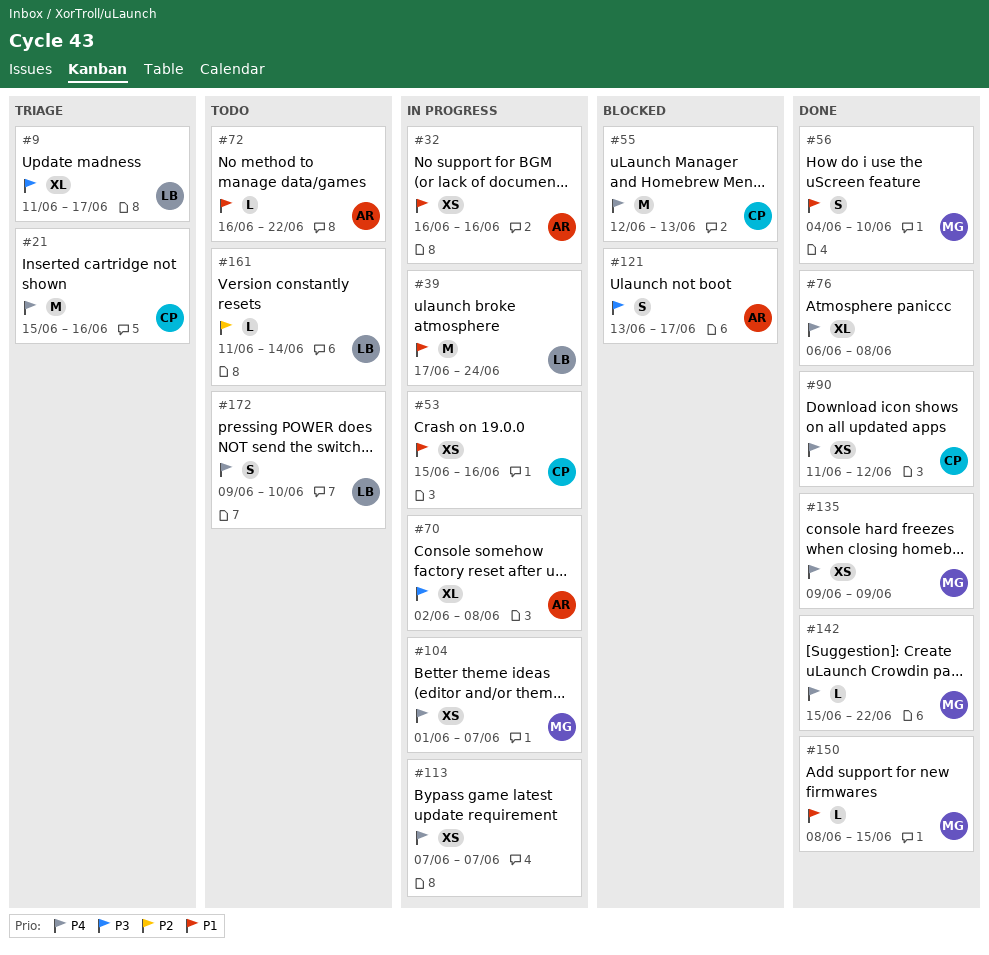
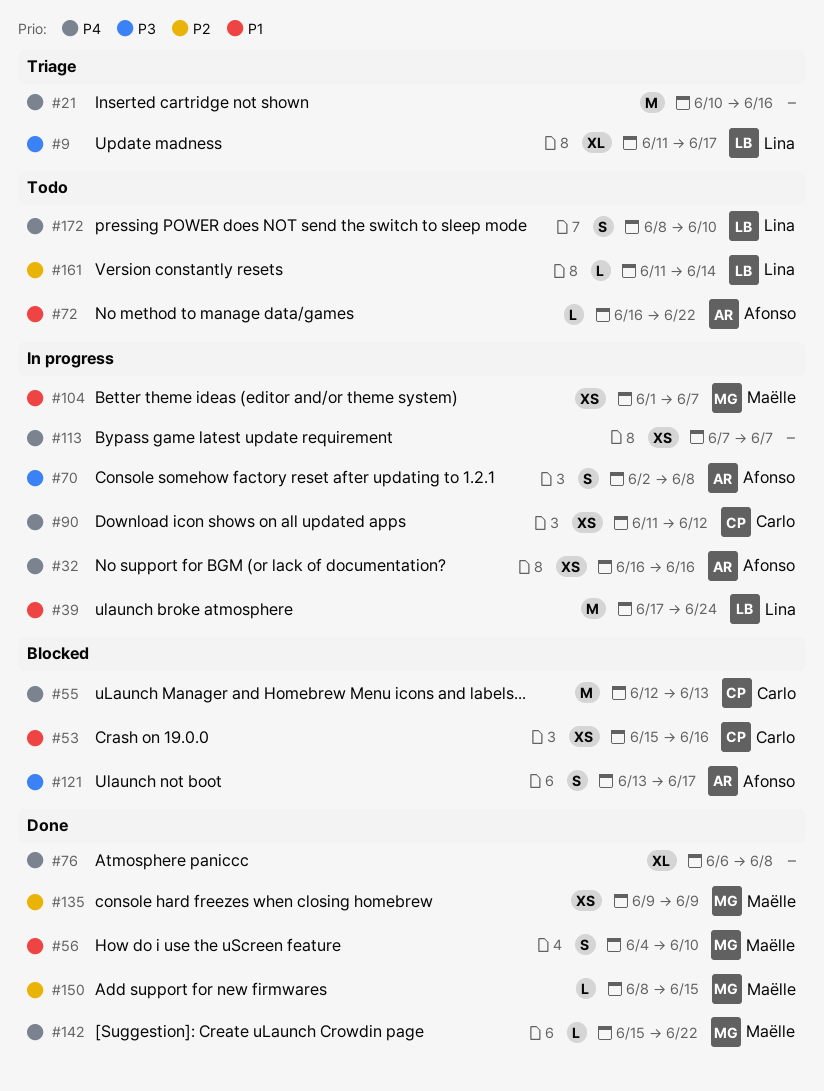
#21, owner: Carlo -> none
#21, start: Jun 15 -> Jun 10
#32, priority: P1 -> P4
#53, status: In progress -> Blocked
#70, estimate: XL -> S
#90, status: Done -> In progress
#104, priority: P4 -> P1
#135, priority: P4 -> P2
#150, priority: P1 -> P2
#172, start: Jun 9 -> Jun 8

